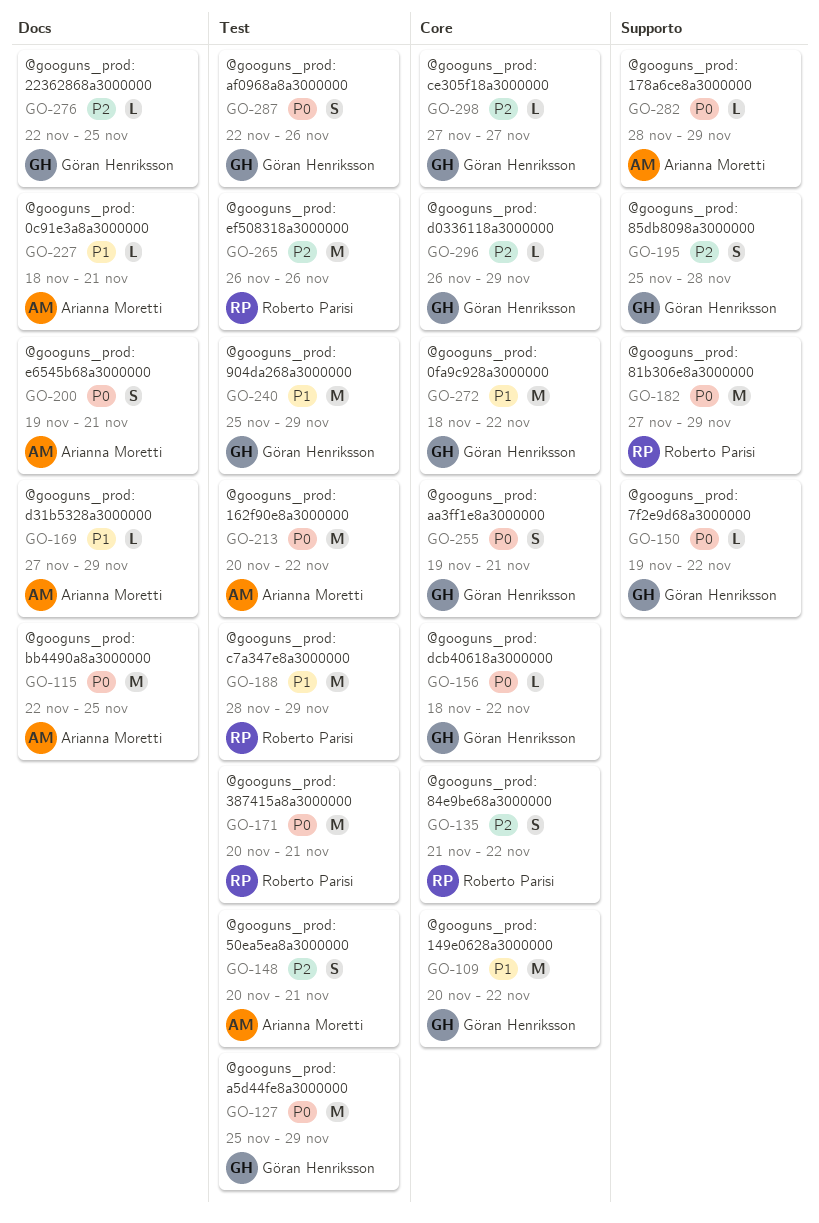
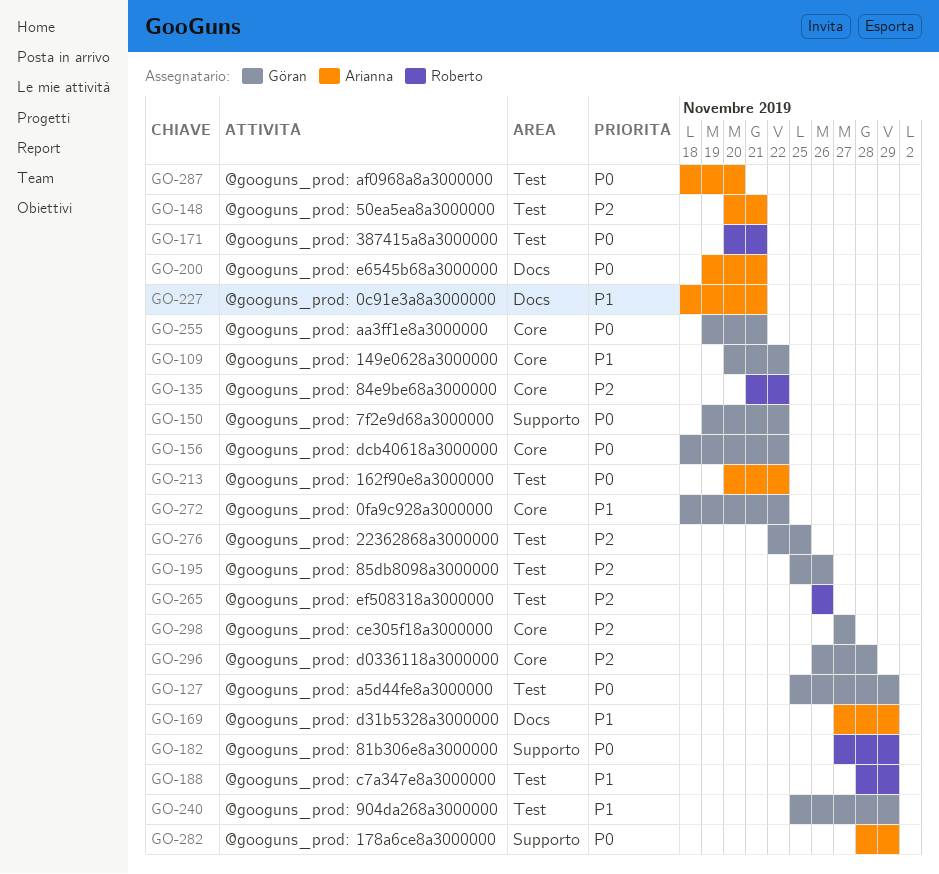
GO-115: present -> none
GO-195, label: Supporto -> Test
GO-195, due: Nov 28 -> Nov 26
GO-276, label: Docs -> Test
GO-287, owner: Göran Henriksson -> Arianna Moretti
GO-287, start: Nov 22 -> Nov 18
GO-287, due: Nov 26 -> Nov 20
GO-296, due: Nov 29 -> Nov 28

